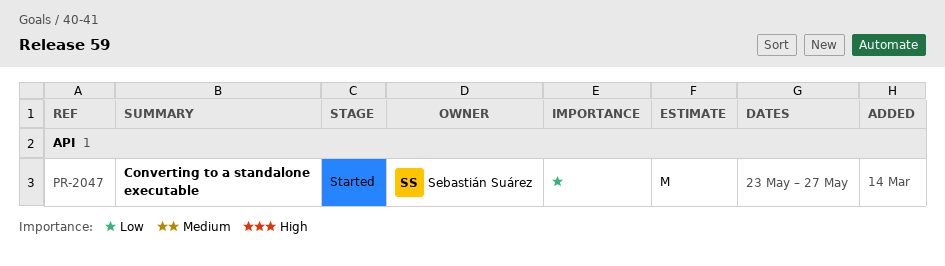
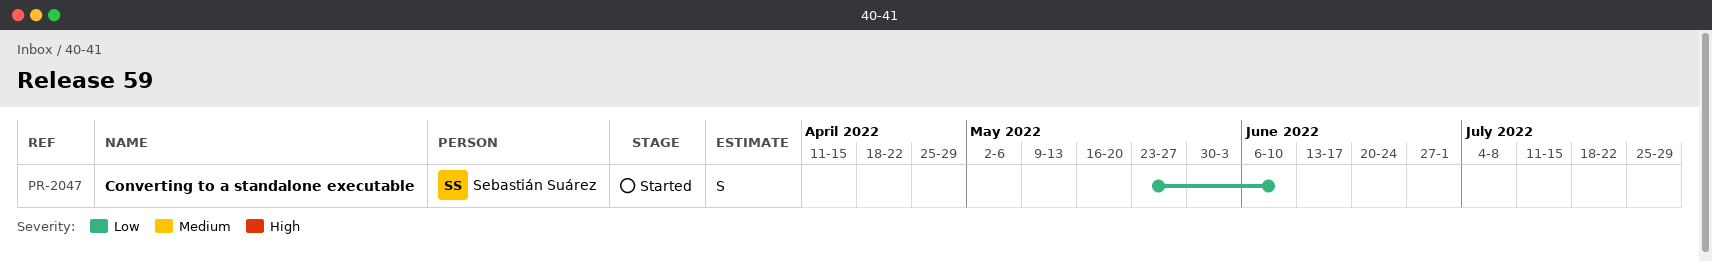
PR-2047, estimate: M -> S
PR-2047, due: May 27 -> Jun 10

